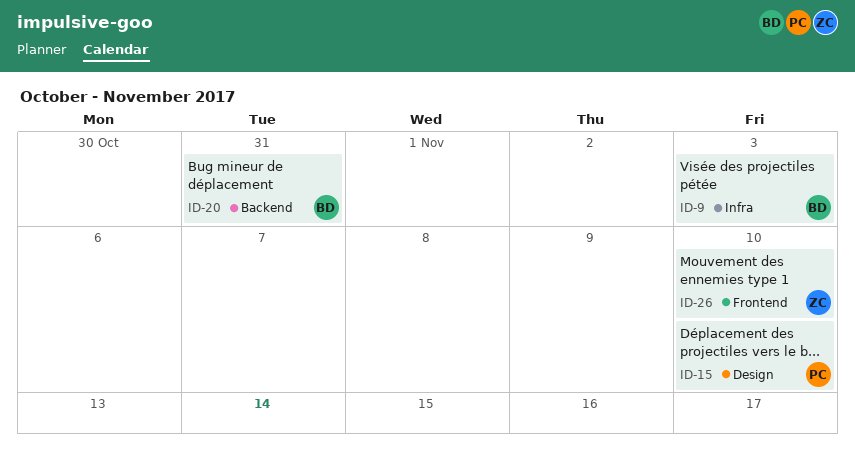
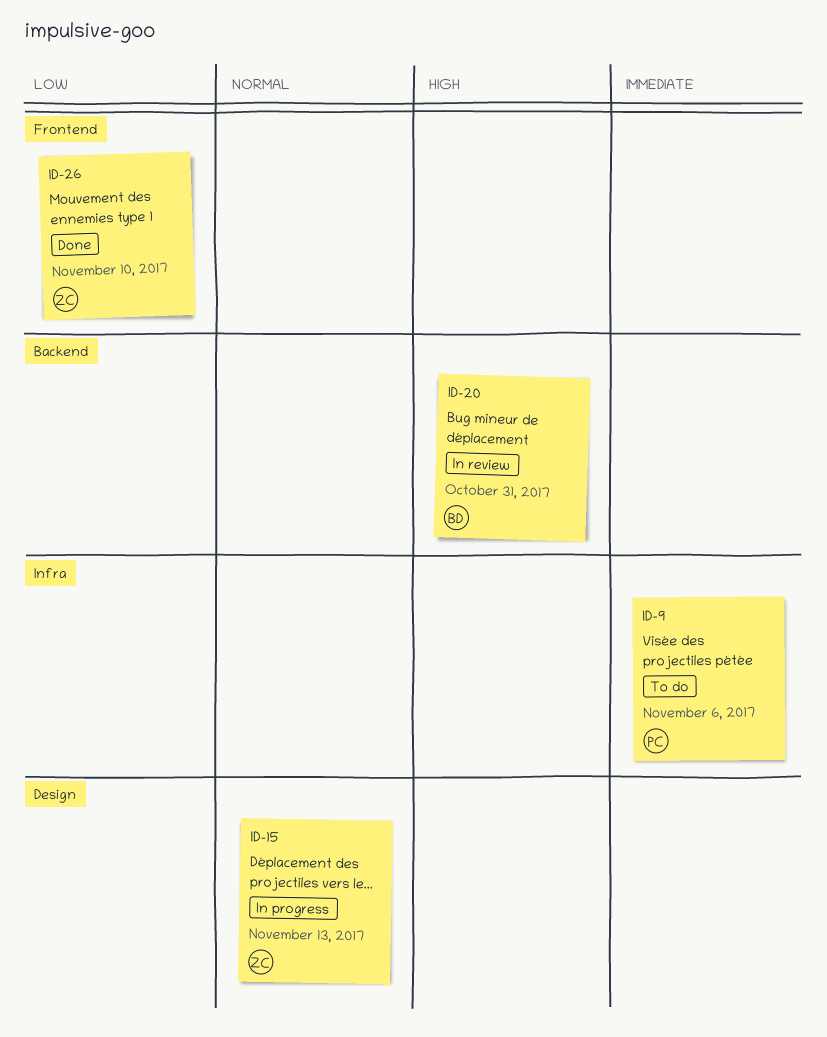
ID-9, owner: BD -> PC
ID-9, due: Nov 3 -> Nov 6
ID-15, owner: PC -> ZC
ID-15, due: Nov 10 -> Nov 13

